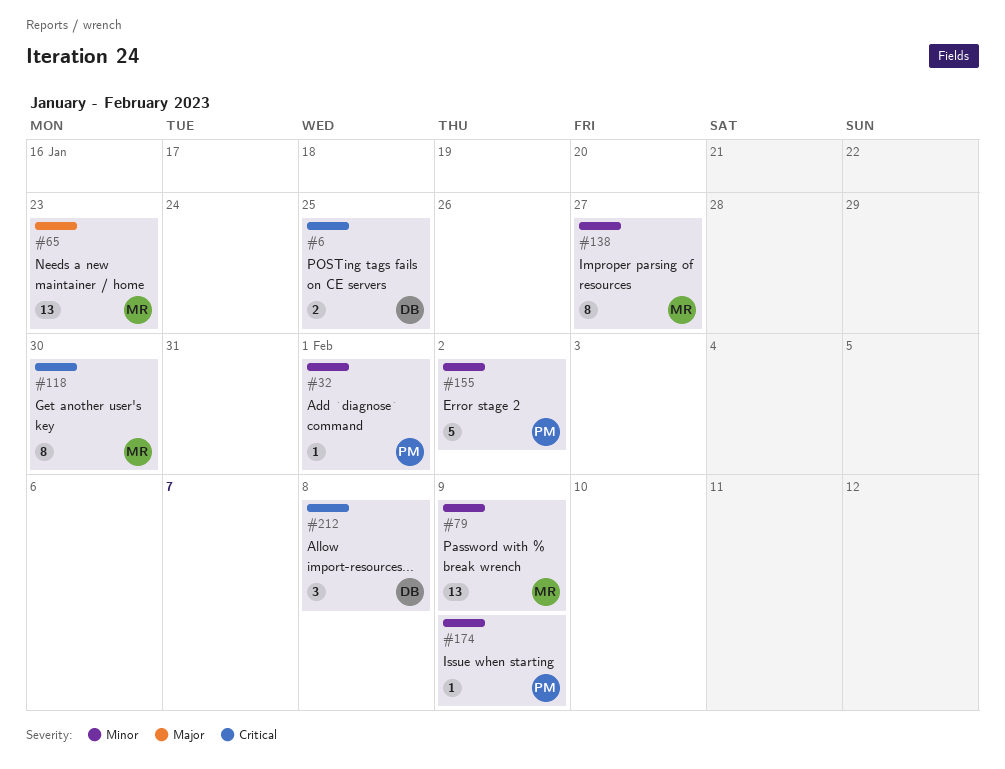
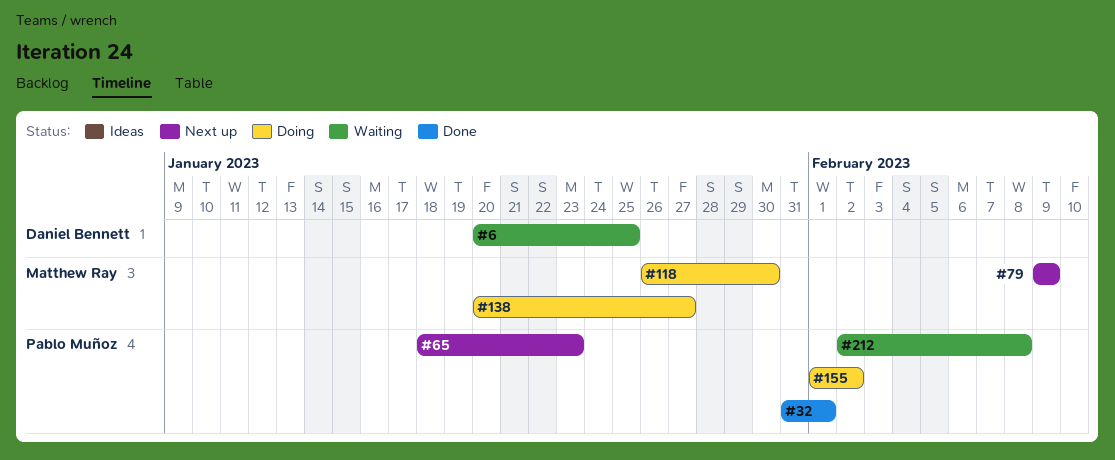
#65, owner: Matthew Ray -> Pablo Muñoz
#174: present -> none
#212, owner: Daniel Bennett -> Pablo Muñoz

